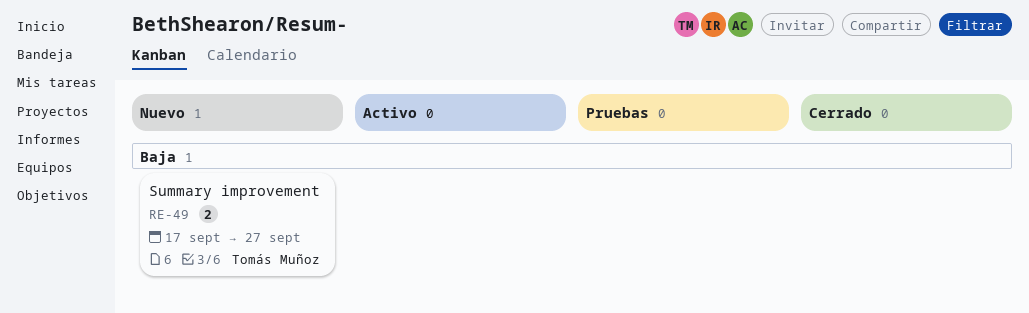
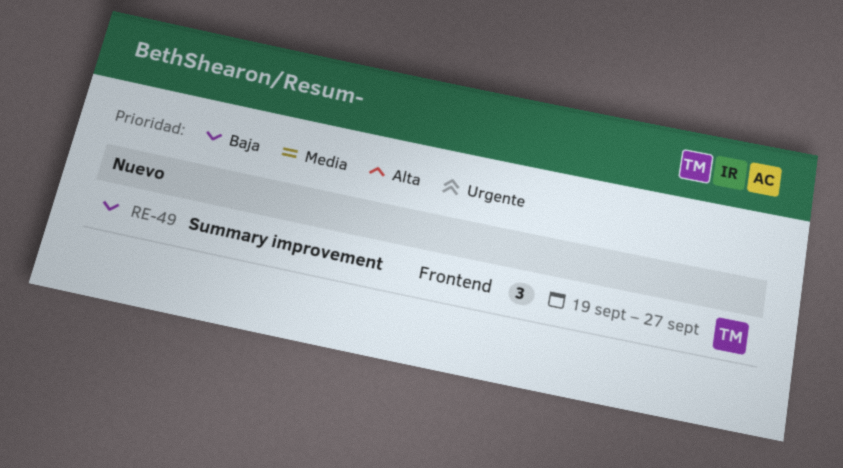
RE-49, estimate: 2 -> 3
RE-49, start: Sep 17 -> Sep 19

